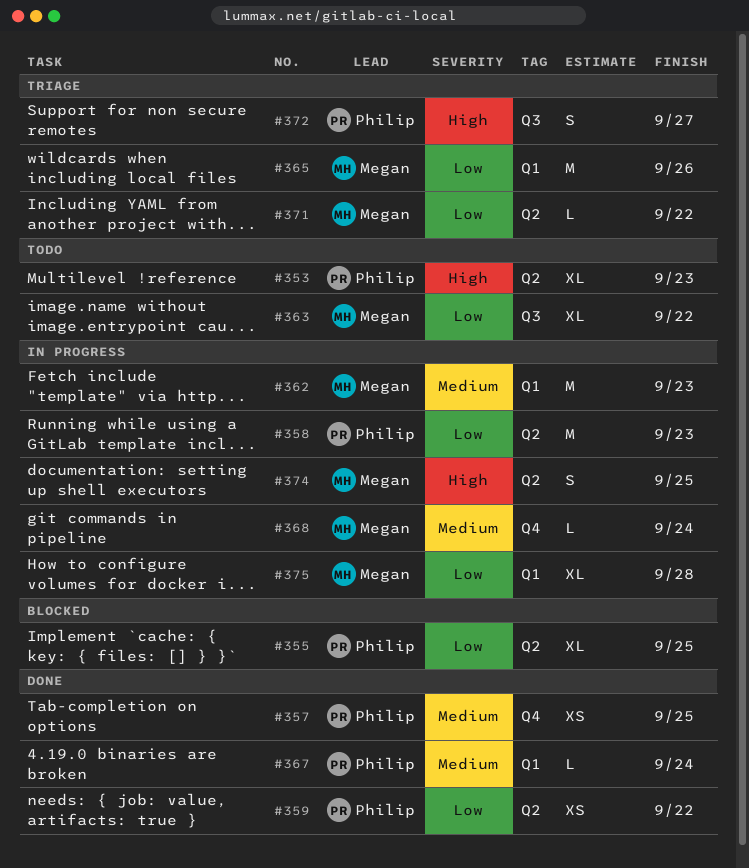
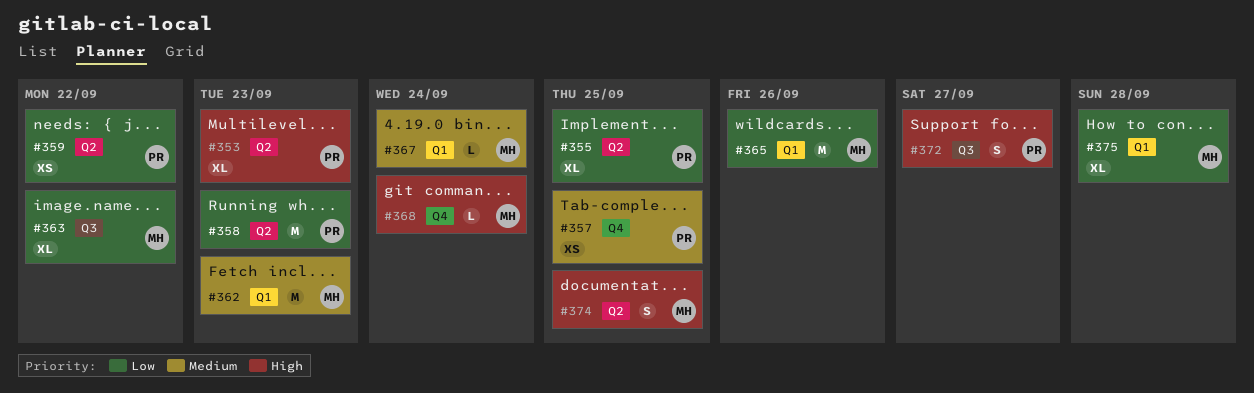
#367, owner: Philip -> Megan
#368, priority: Medium -> High
#371: present -> none

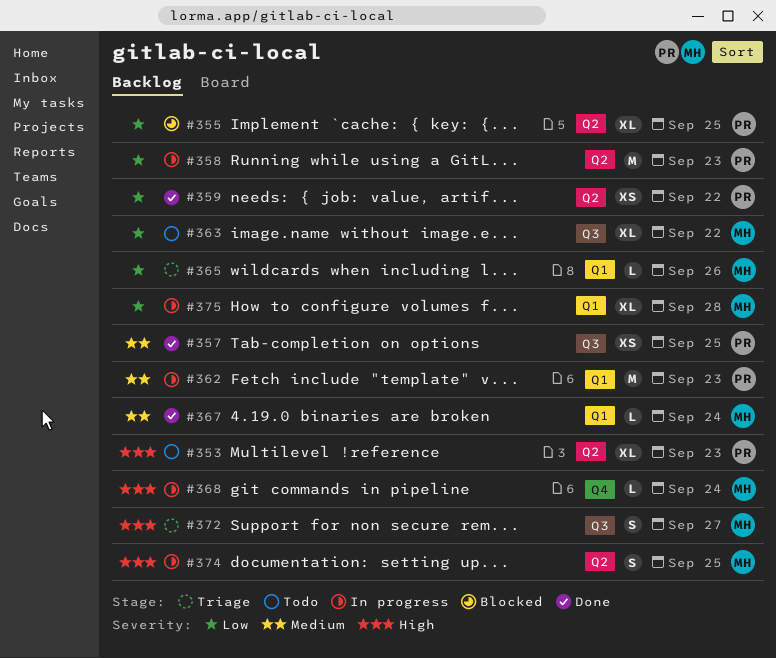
#357, label: Q4 -> Q3
#362, owner: MH -> PR
#365, estimate: M -> L
#372, owner: PR -> MH

